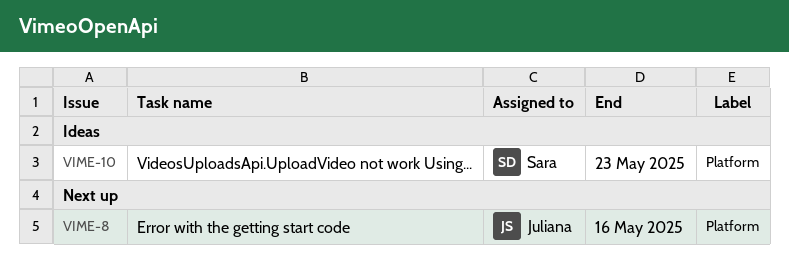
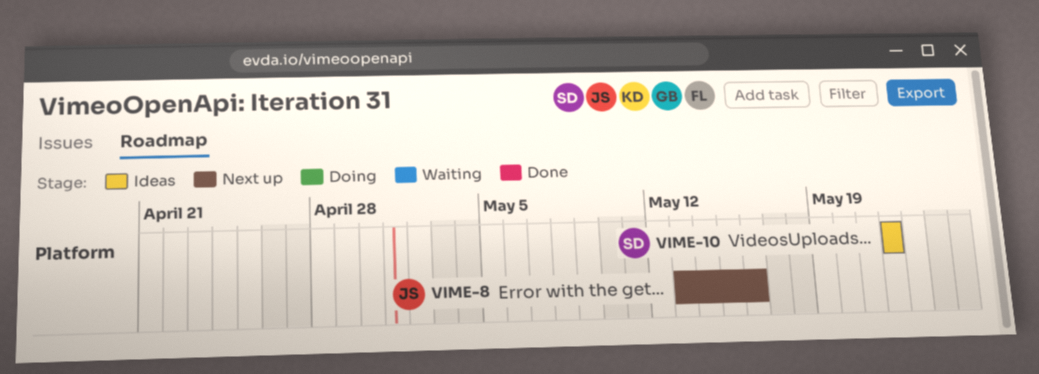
VIME-10, due: May 23 -> May 22

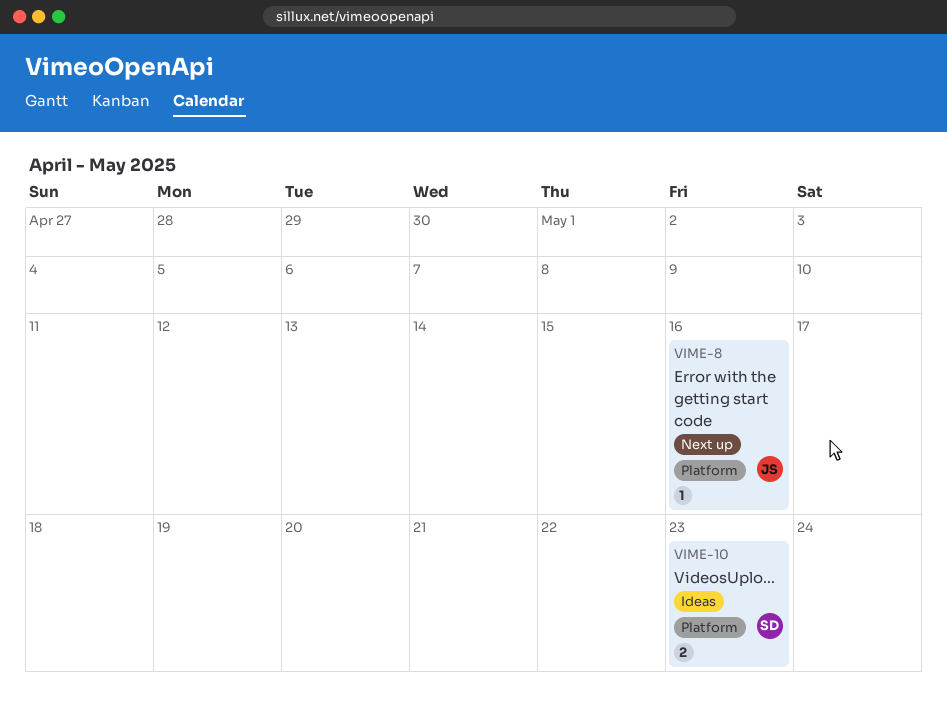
VIME-10, due: May 22 -> May 23

